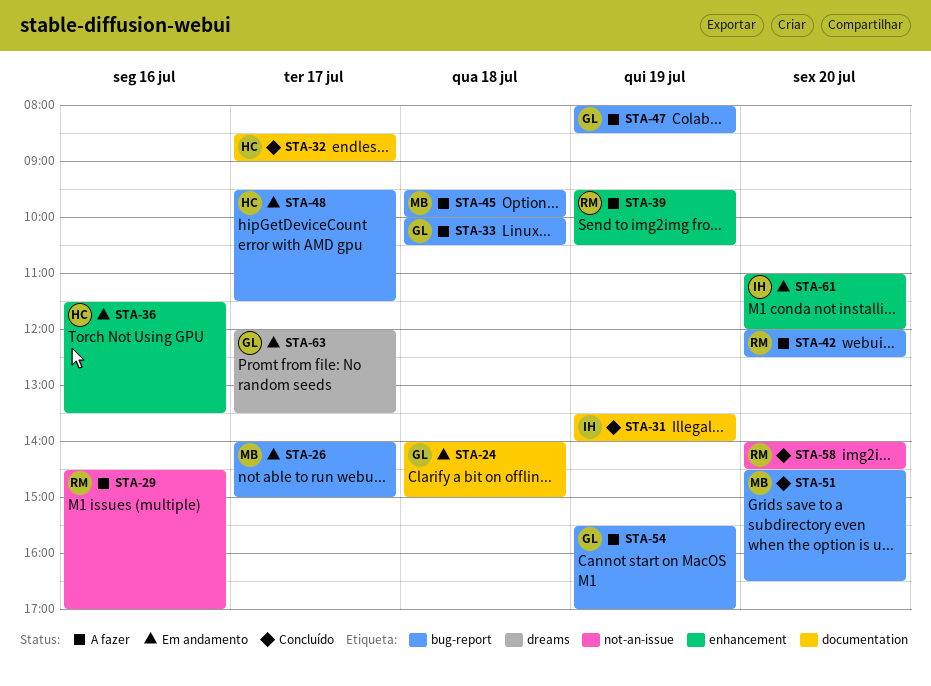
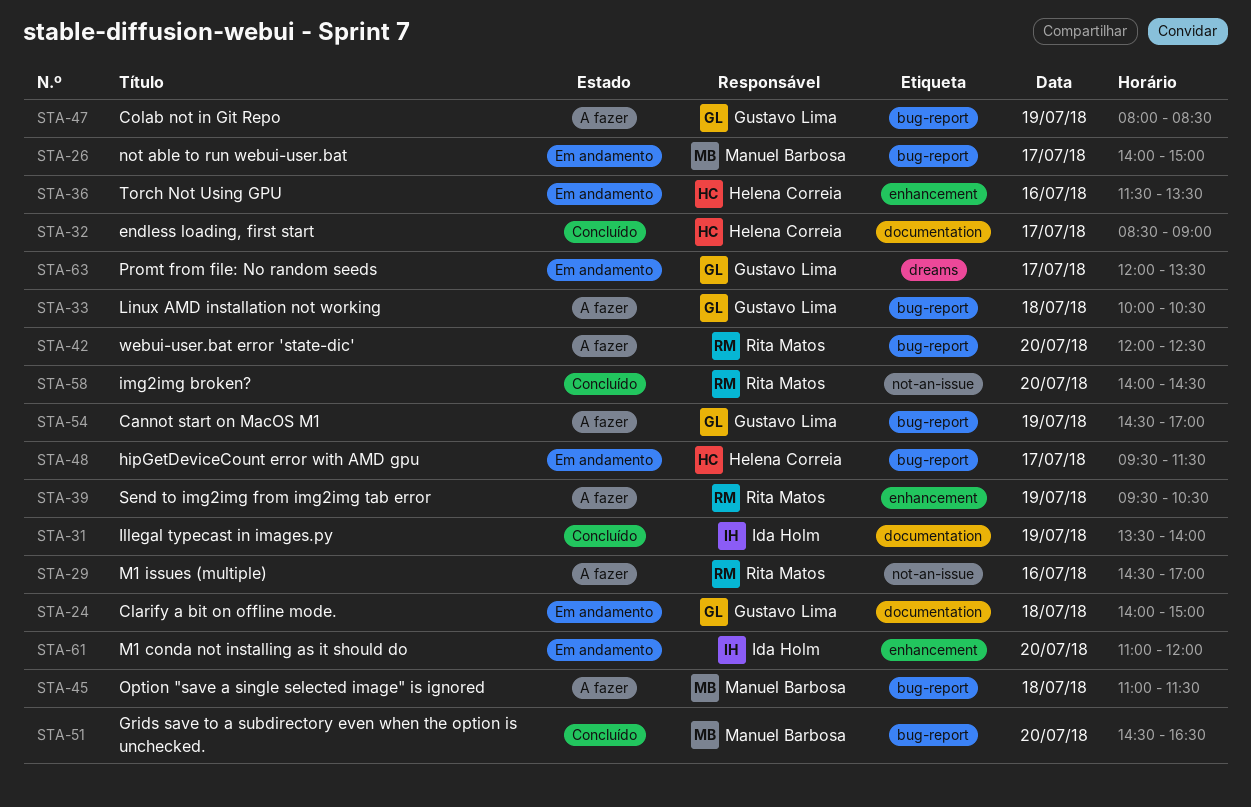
STA-45, begins: 09:30 -> 11:00
STA-45, ends: 10:00 -> 11:30
STA-54, begins: 15:30 -> 14:30

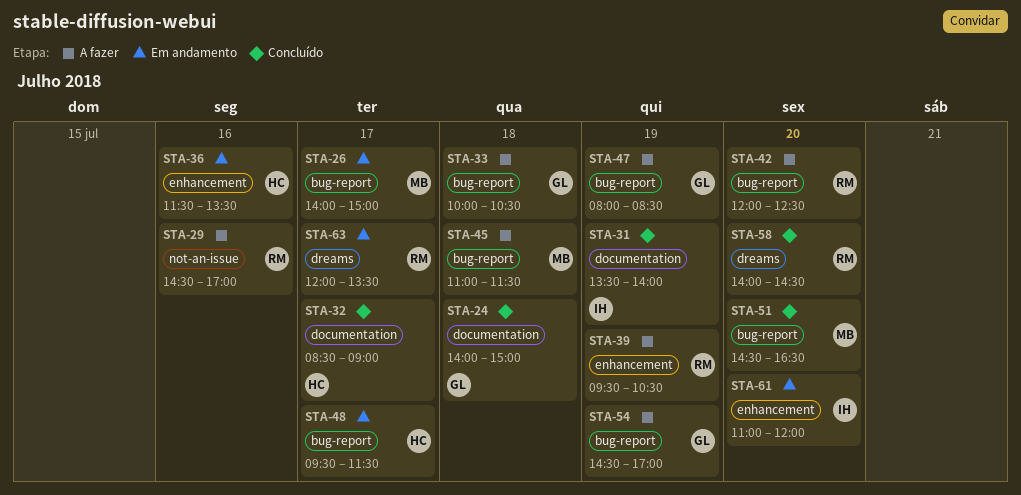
STA-24, status: Em andamento -> Concluído
STA-58, label: not-an-issue -> dreams
STA-63, owner: Gustavo Lima -> Rita Matos

